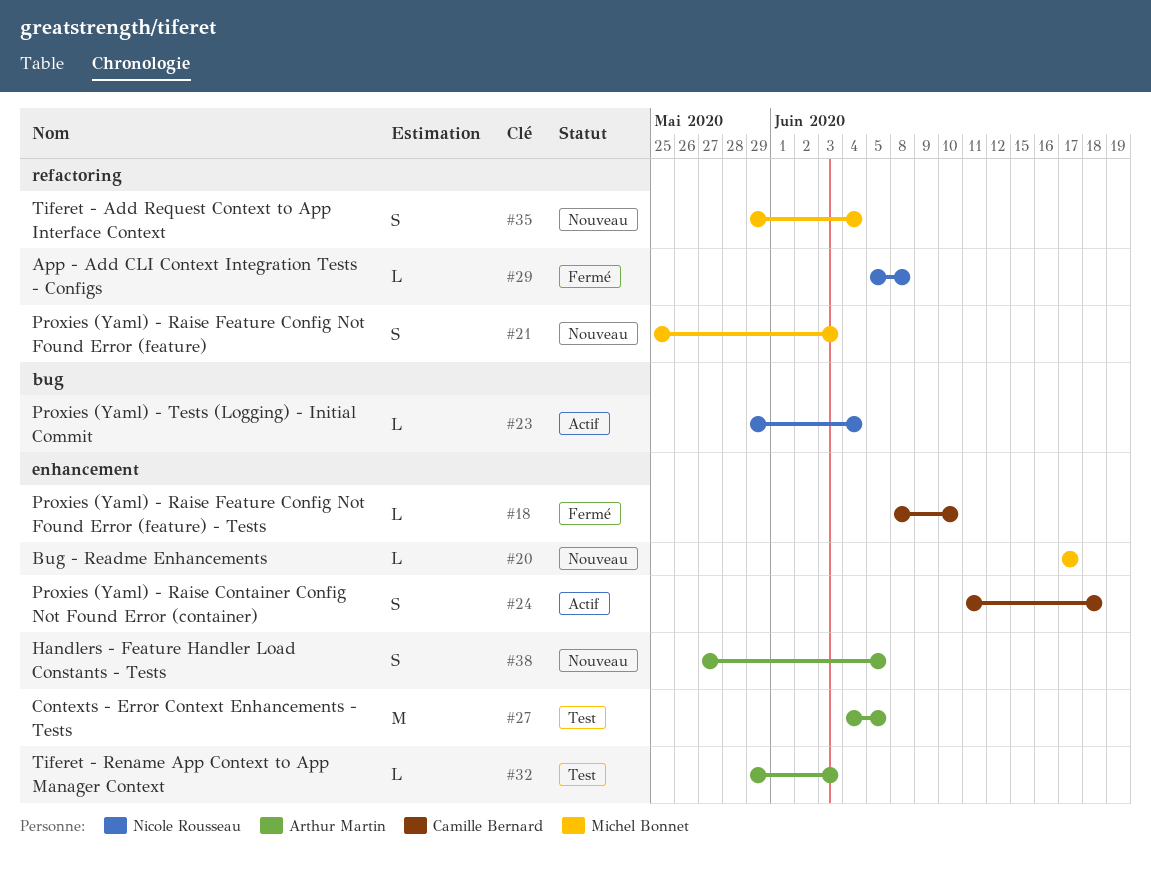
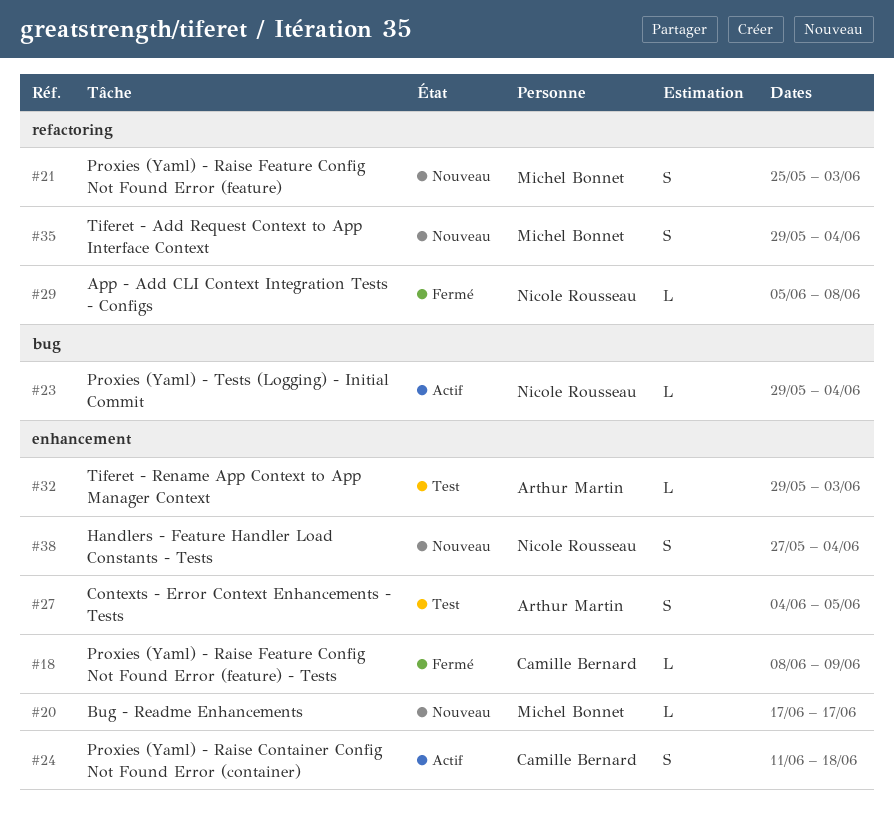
#18, due: Jun 10 -> Jun 9
#27, estimate: M -> S
#38, owner: Arthur Martin -> Nicole Rousseau
#38, due: Jun 5 -> Jun 4

